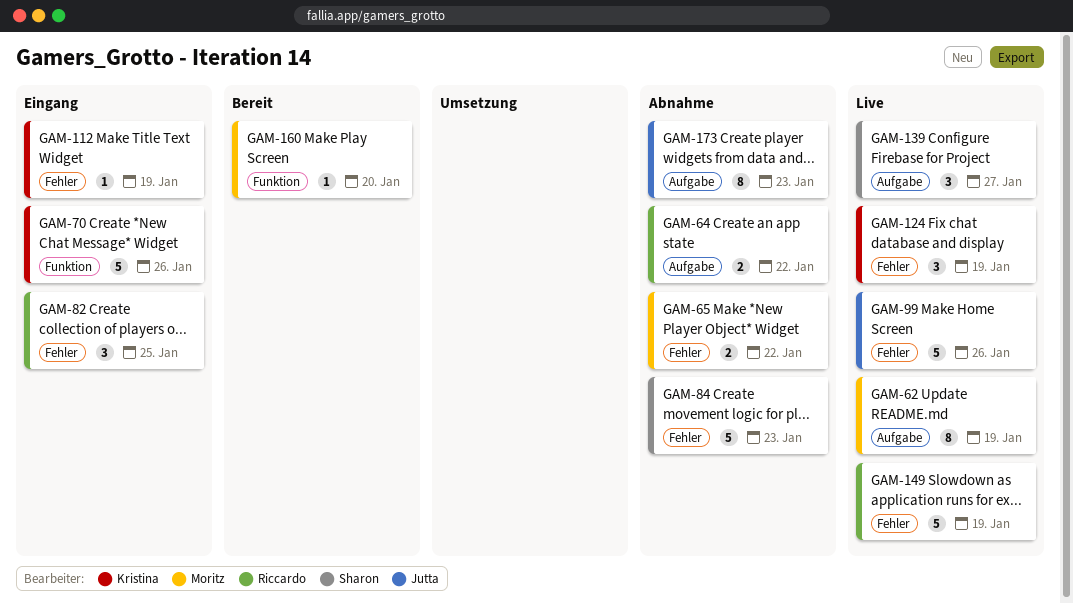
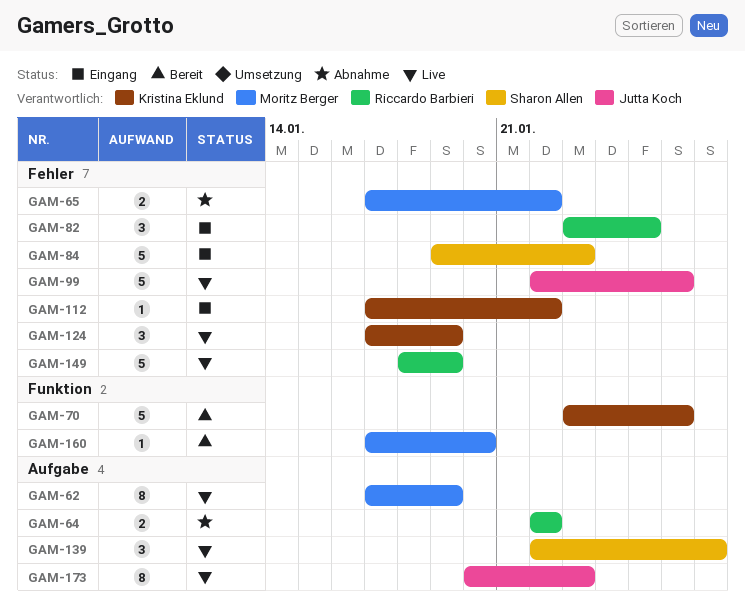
GAM-70, status: Eingang -> Bereit
GAM-84, status: Abnahme -> Eingang
GAM-112, due: Jan 19 -> Jan 22
GAM-173, status: Abnahme -> Live

